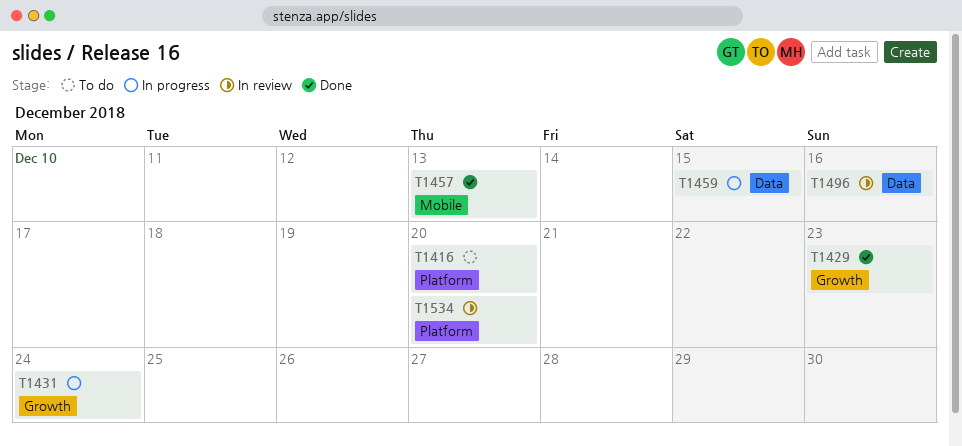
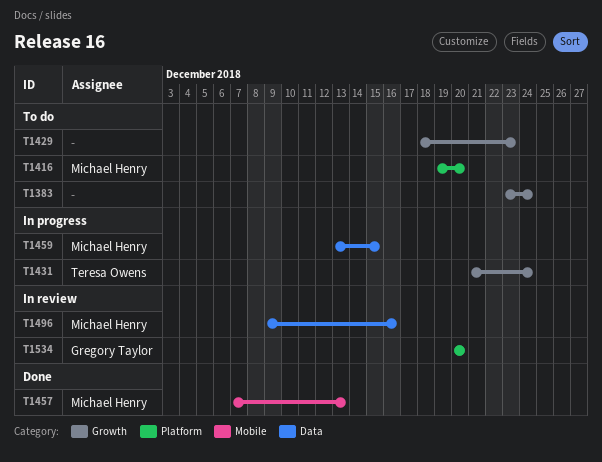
T1383: none -> present
T1429, status: Done -> To do

